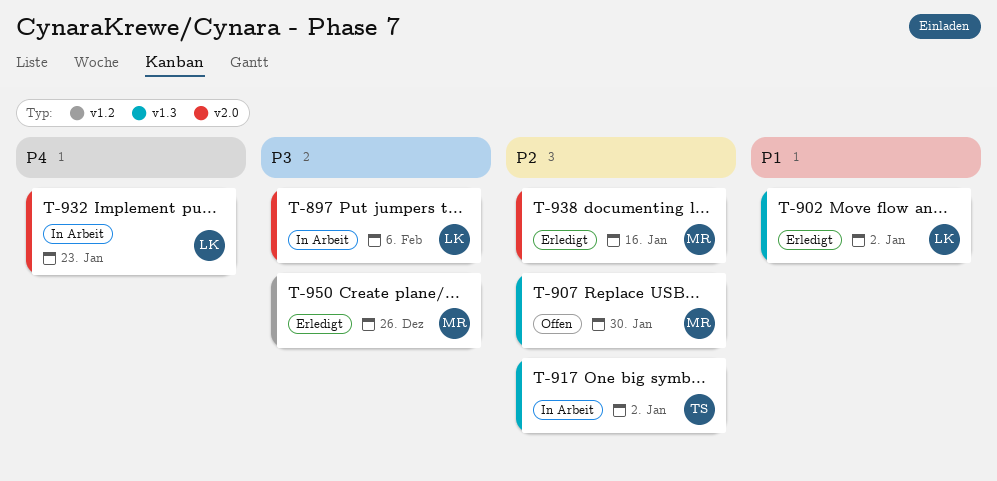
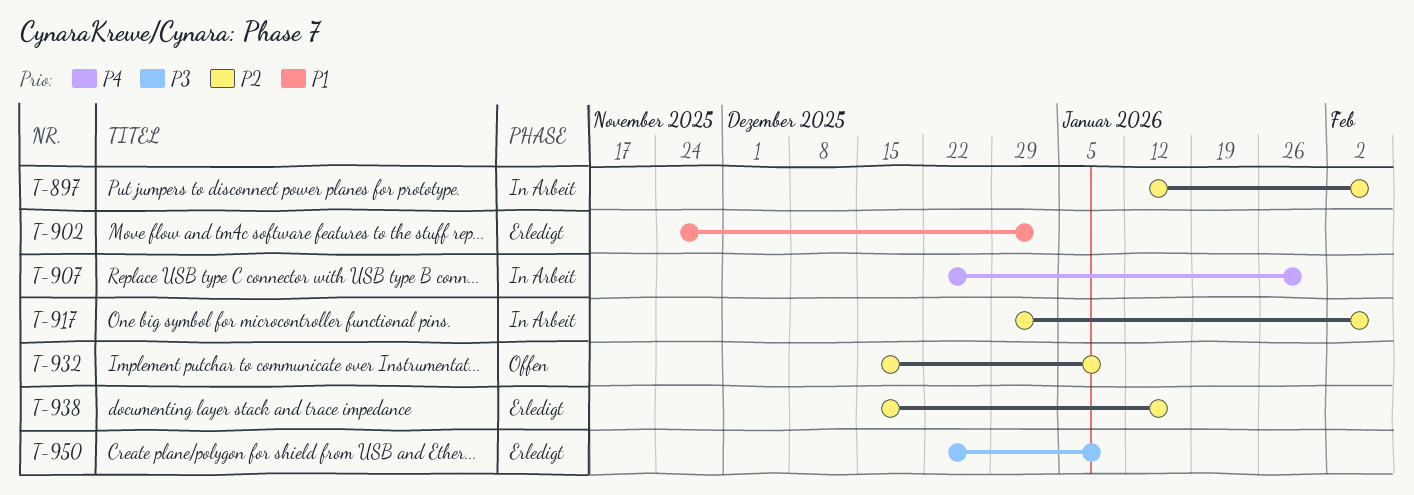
T-897, priority: P3 -> P2
T-907, status: Offen -> In Arbeit
T-907, priority: P2 -> P4
T-917, due: Jan 2 -> Feb 6
T-932, status: In Arbeit -> Offen
T-932, priority: P4 -> P2
T-932, due: Jan 23 -> Jan 9
T-950, due: Dec 26 -> Jan 9

